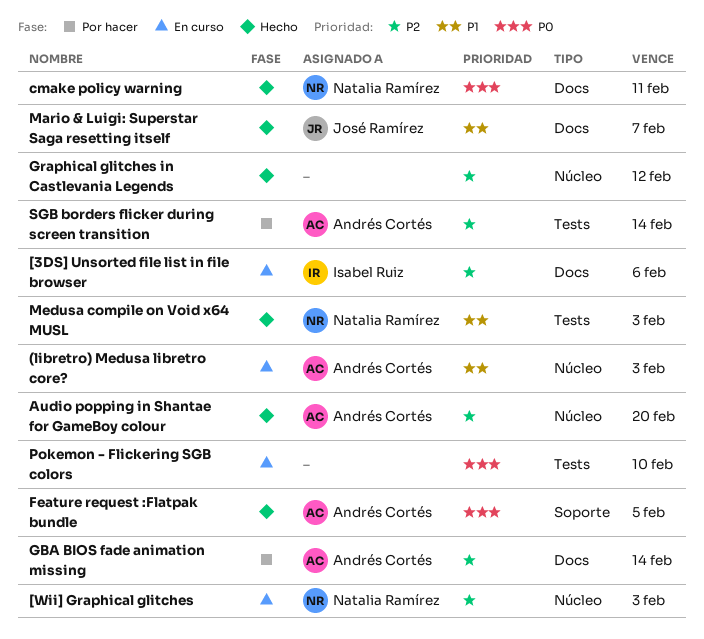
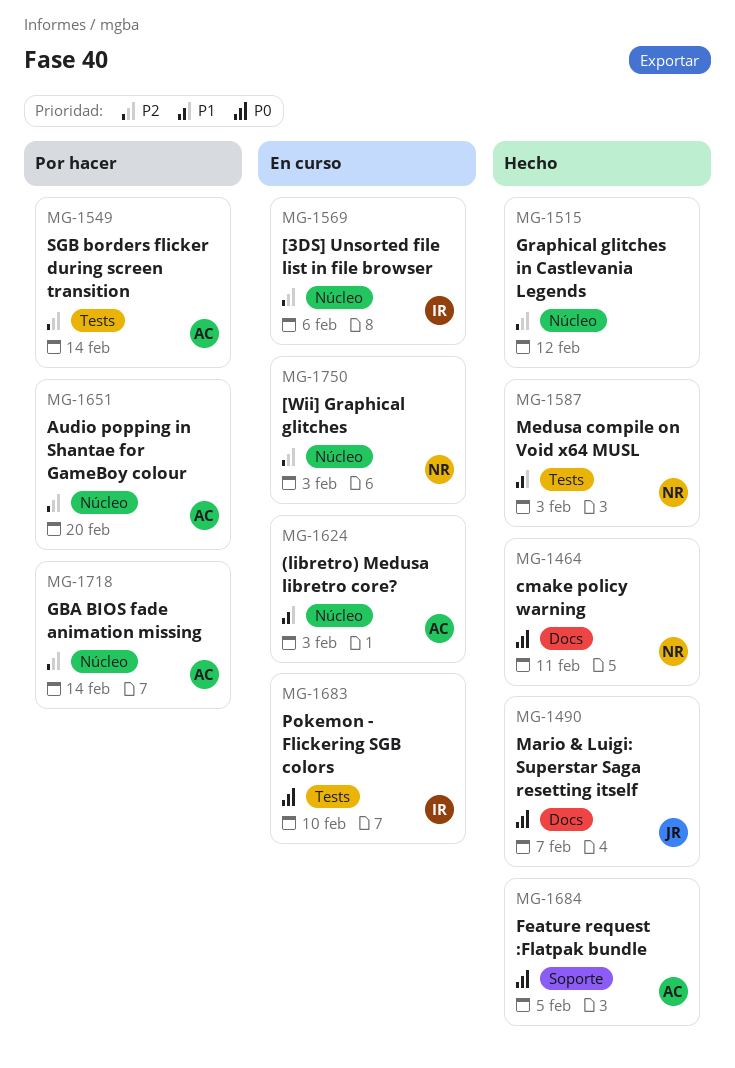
[3DS] Unsorted file list in file browser, label: Docs -> Núcleo
Audio popping in Shantae for GameBoy colour, status: Hecho -> Por hacer
GBA BIOS fade animation missing, label: Docs -> Núcleo
Mario & Luigi: Superstar Saga resetting itself, priority: P1 -> P0
Pokemon - Flickering SGB colors, owner: none -> Isabel Ruiz

